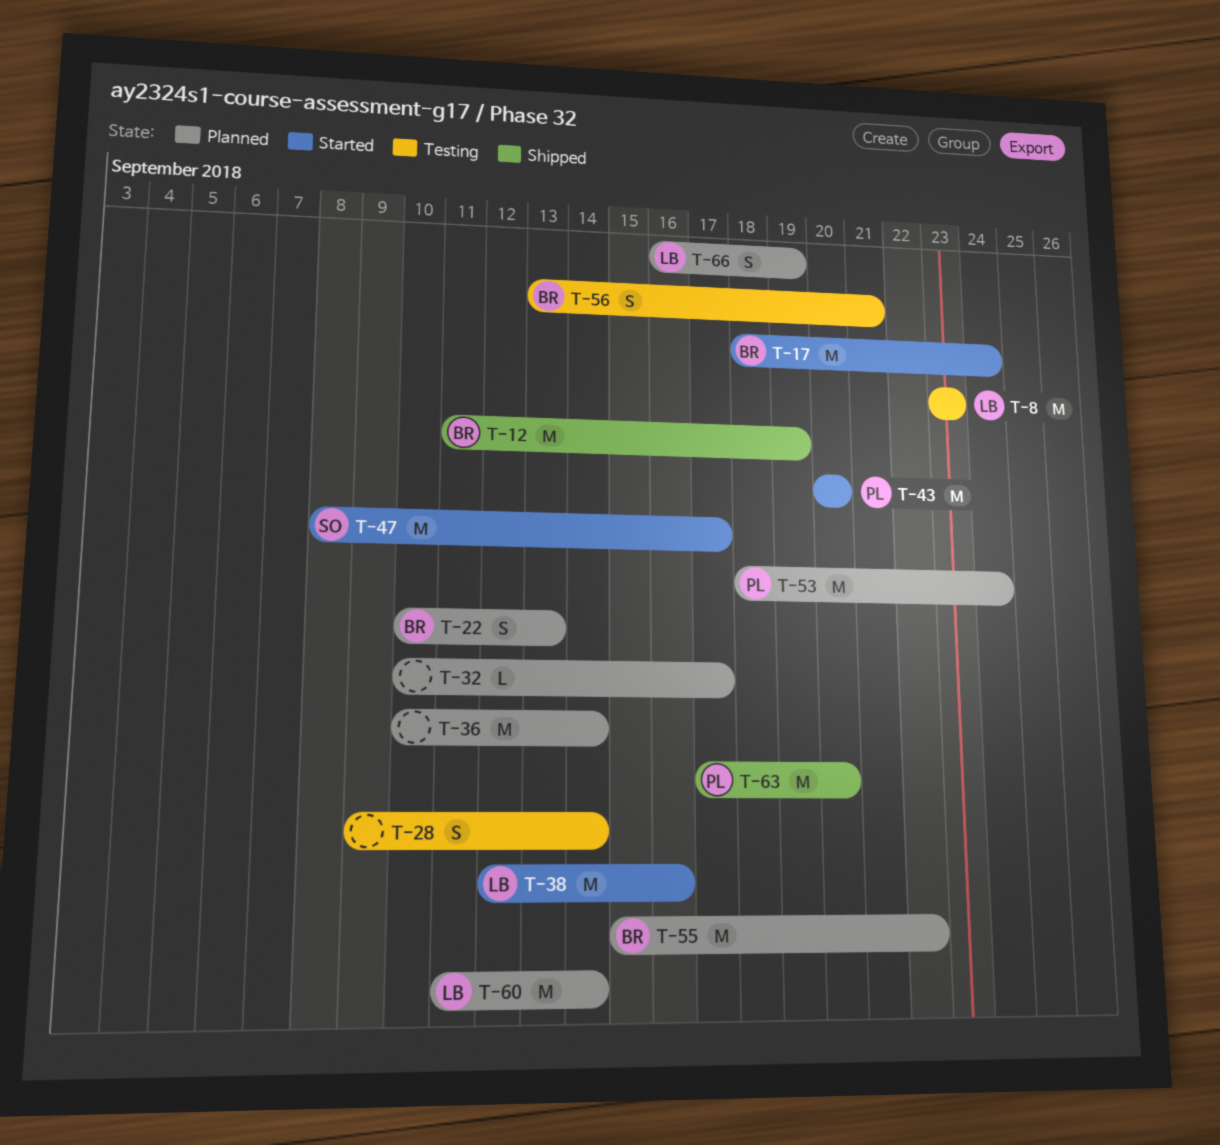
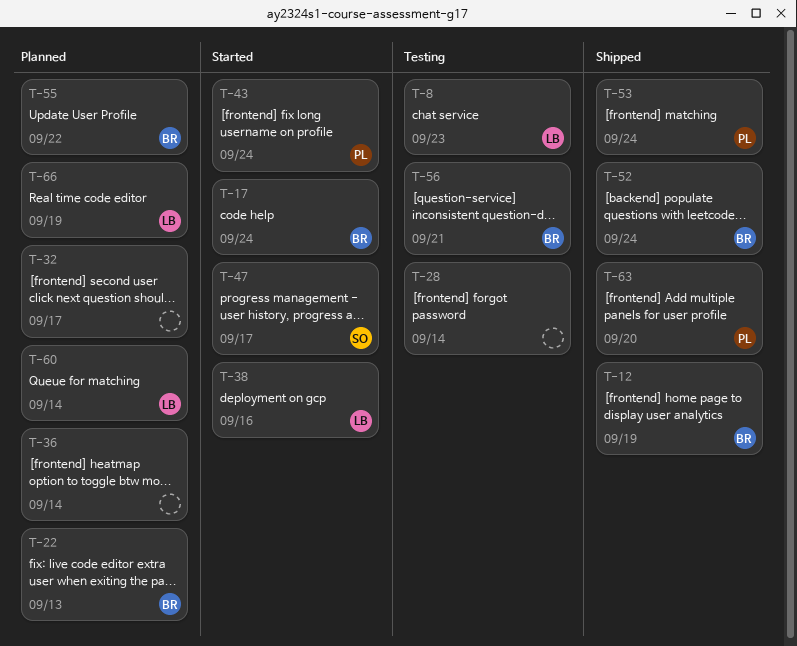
T-43, due: Sep 20 -> Sep 24
T-52: none -> present
T-53, status: Planned -> Shipped

